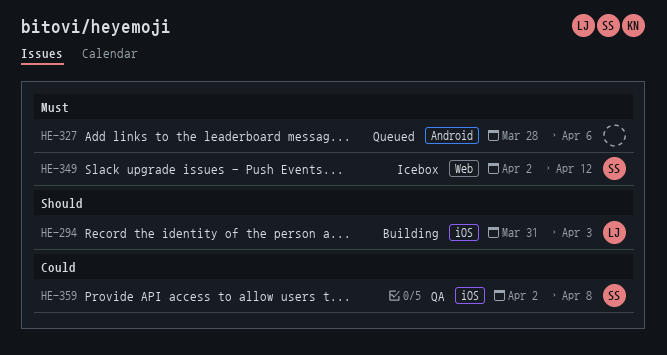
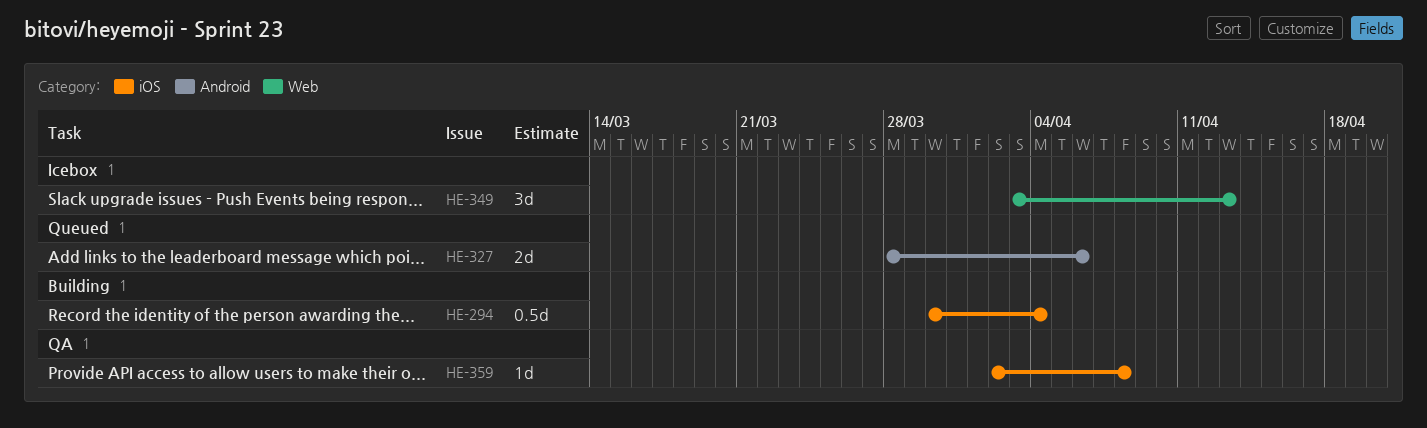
HE-294, start: Mar 31 -> Mar 30
HE-294, due: Apr 3 -> Apr 4
HE-349, start: Apr 2 -> Apr 3
HE-349, due: Apr 12 -> Apr 13

